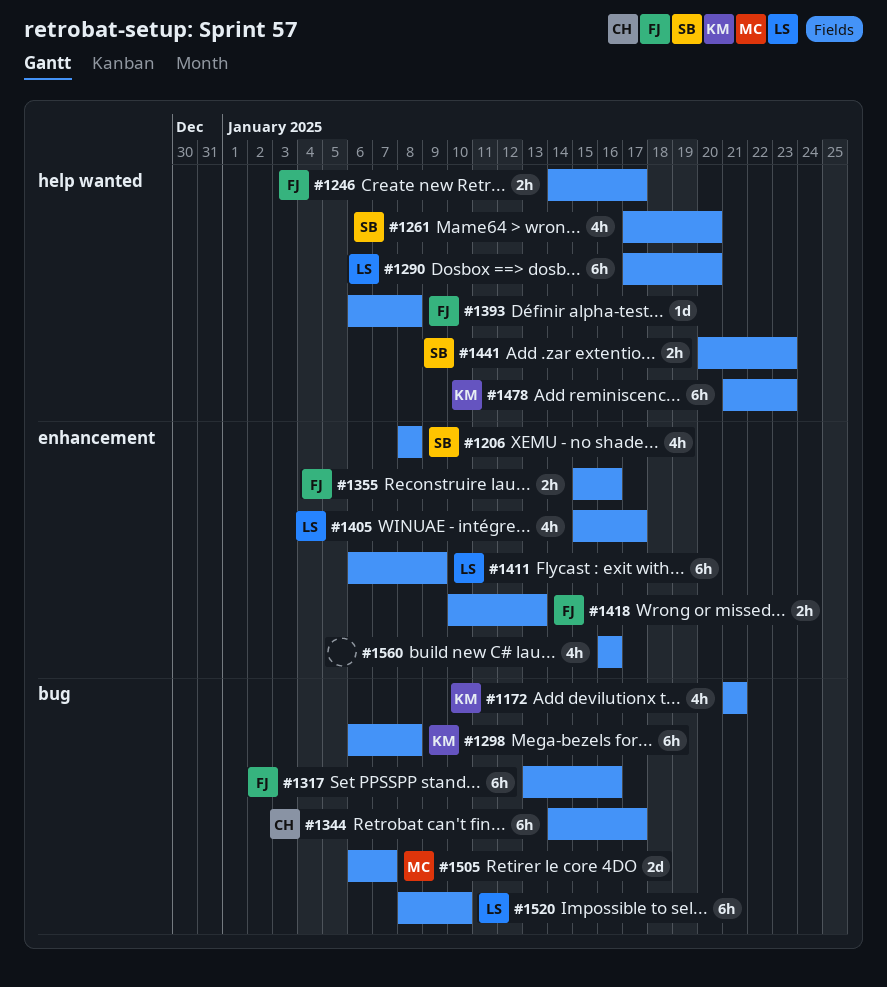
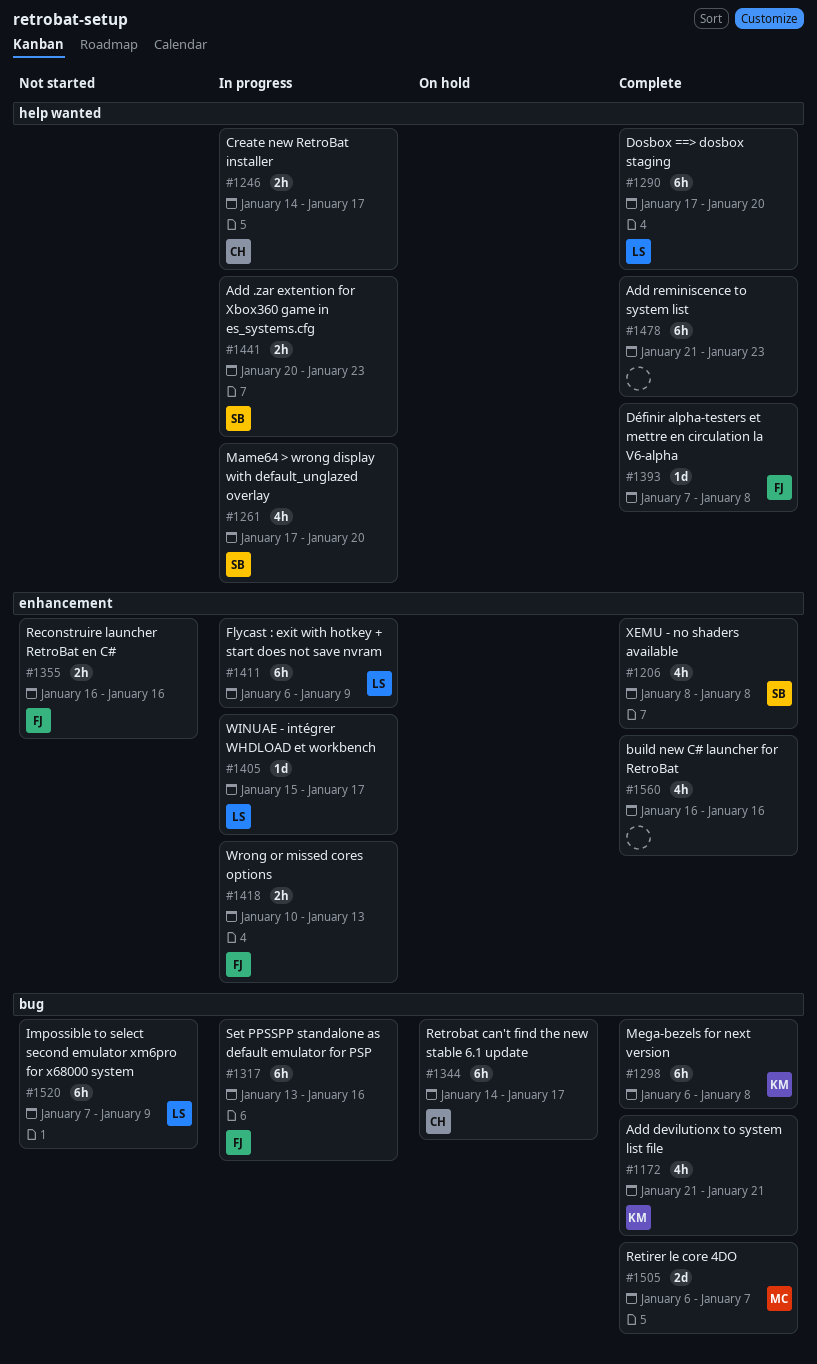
#1246, owner: FJ -> CH
#1355, start: Jan 15 -> Jan 16
#1393, start: Jan 6 -> Jan 7
#1405, estimate: 4h -> 1d
#1478, owner: KM -> none
#1520, start: Jan 8 -> Jan 7
#1520, due: Jan 10 -> Jan 9

